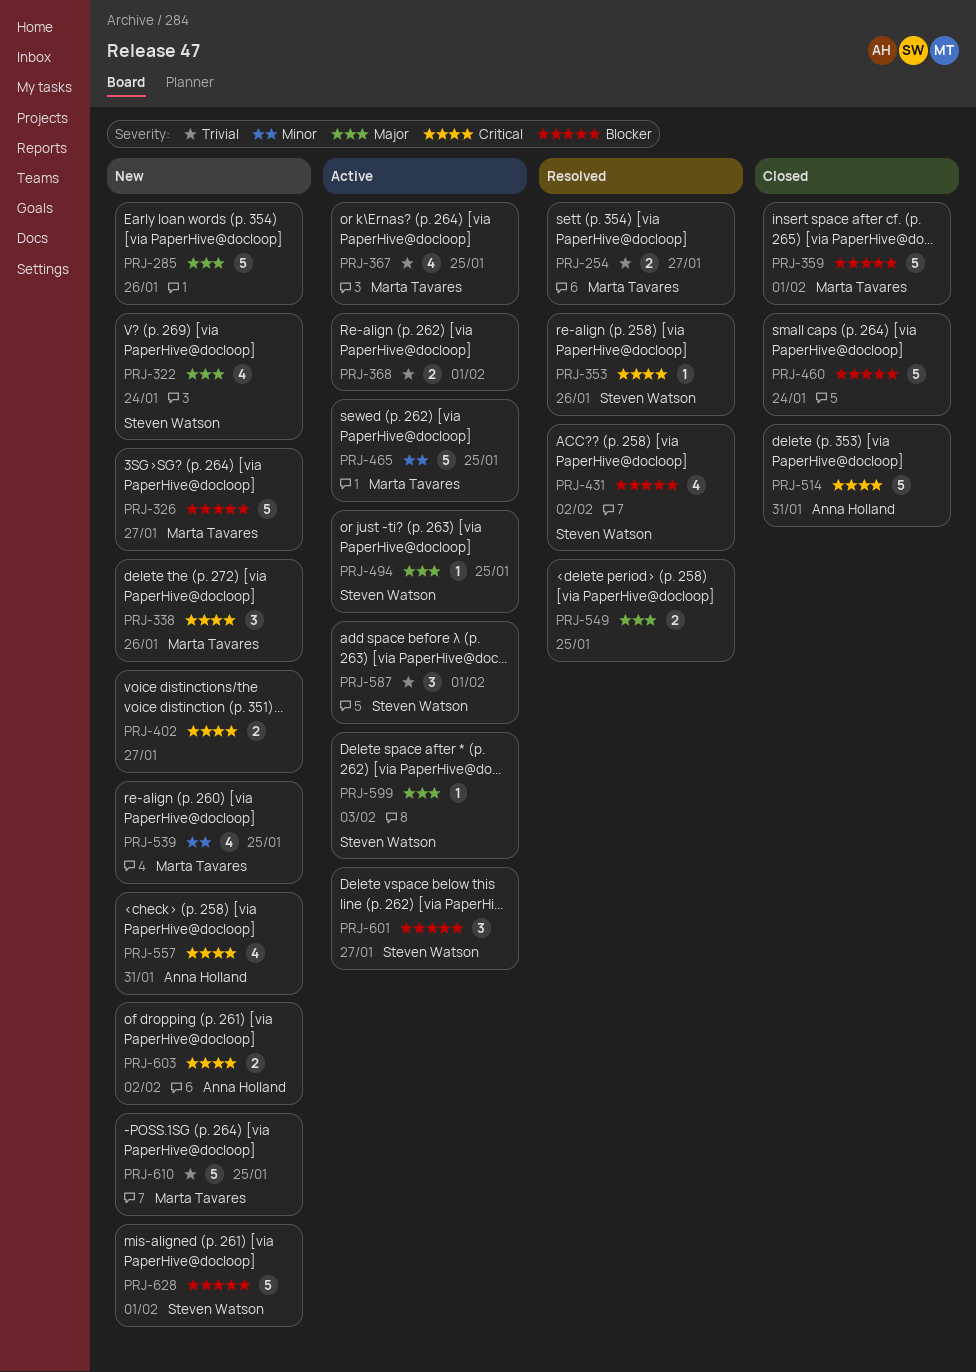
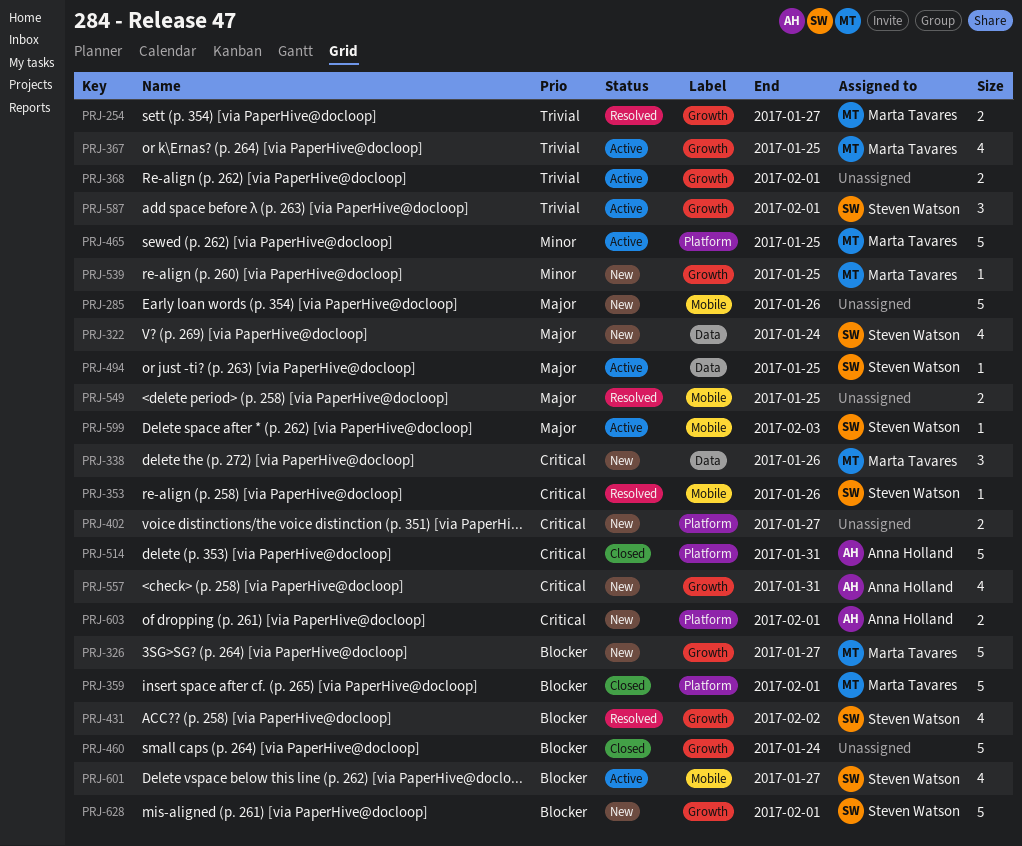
PRJ-539, estimate: 4 -> 1
PRJ-601, estimate: 3 -> 4
PRJ-603, due: Feb 2 -> Feb 1
PRJ-610: present -> none

